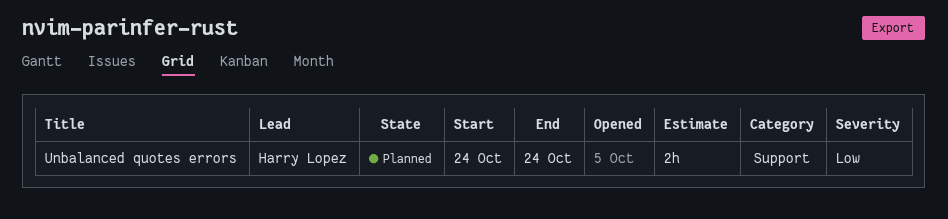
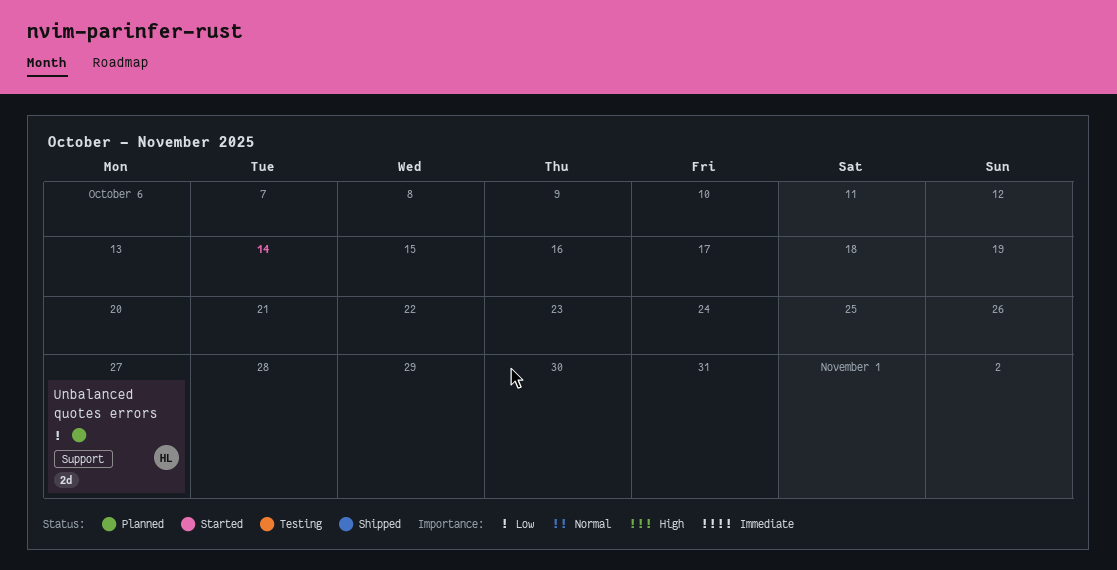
Unbalanced quotes errors, estimate: 2h -> 2d
Unbalanced quotes errors, due: Oct 24 -> Oct 27

